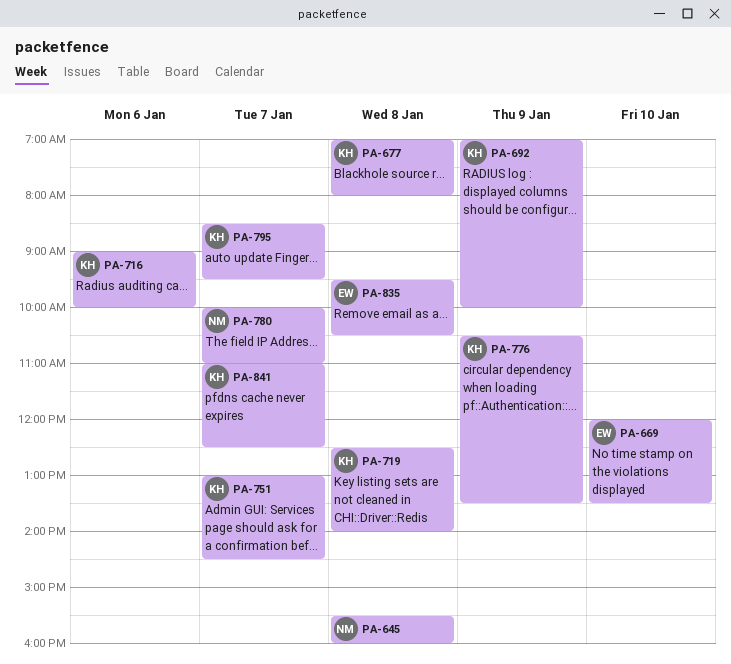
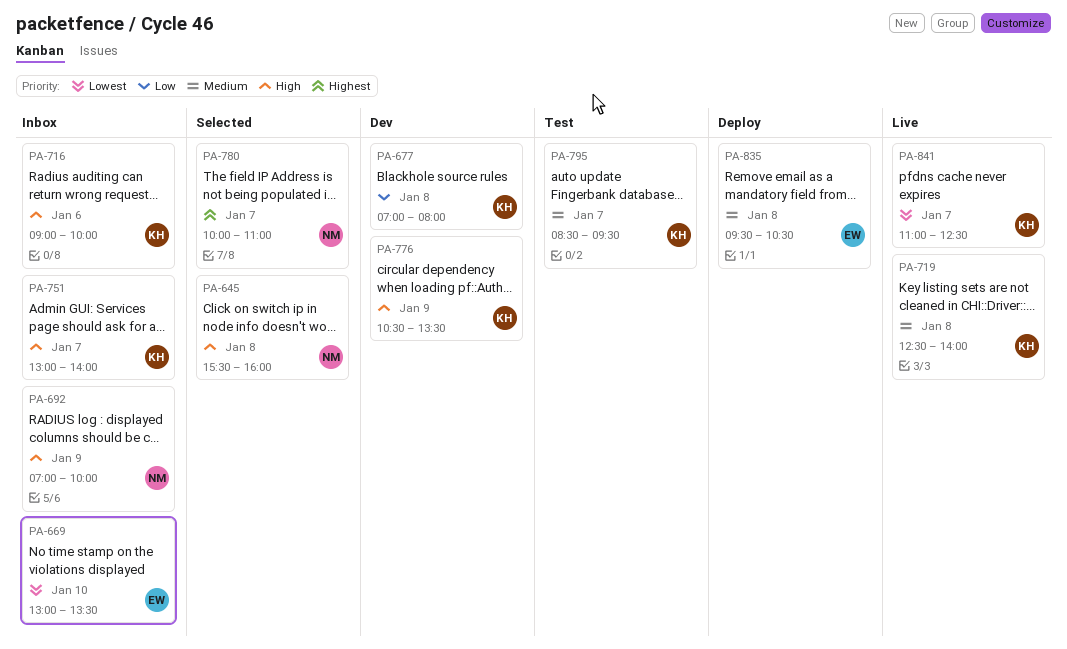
PA-669, begins: 12:00 -> 13:00
PA-692, owner: KH -> NM
PA-751, ends: 14:30 -> 14:00

